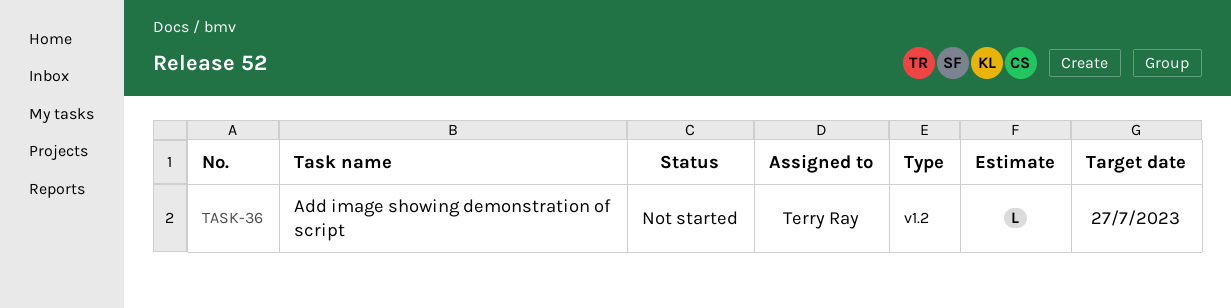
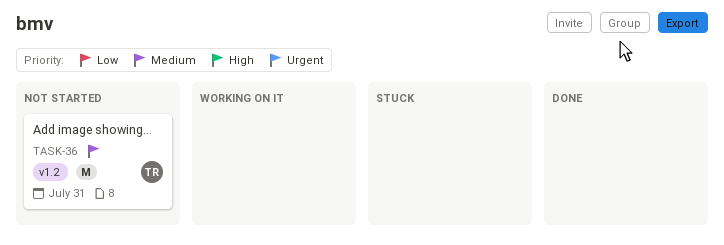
TASK-36, estimate: L -> M
TASK-36, due: Jul 27 -> Jul 31

